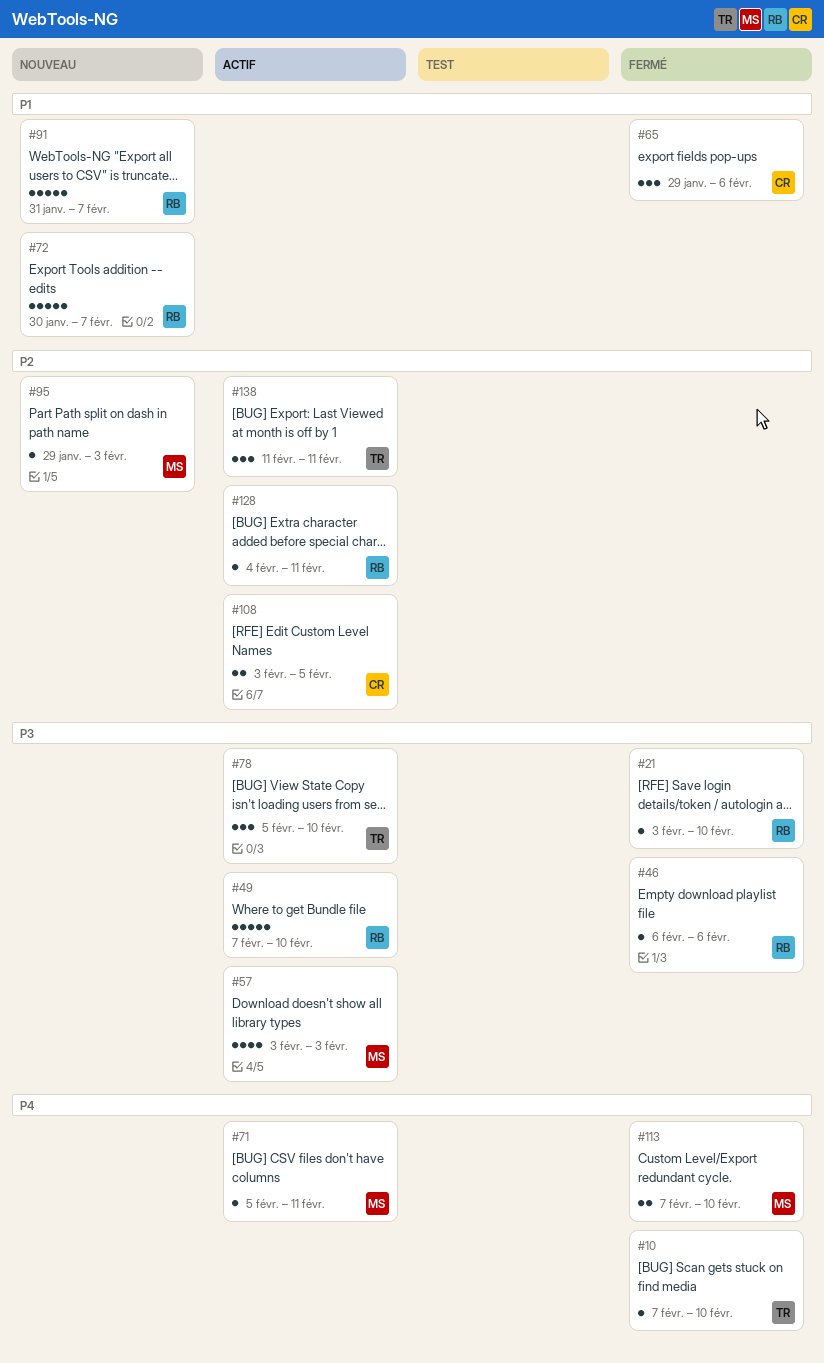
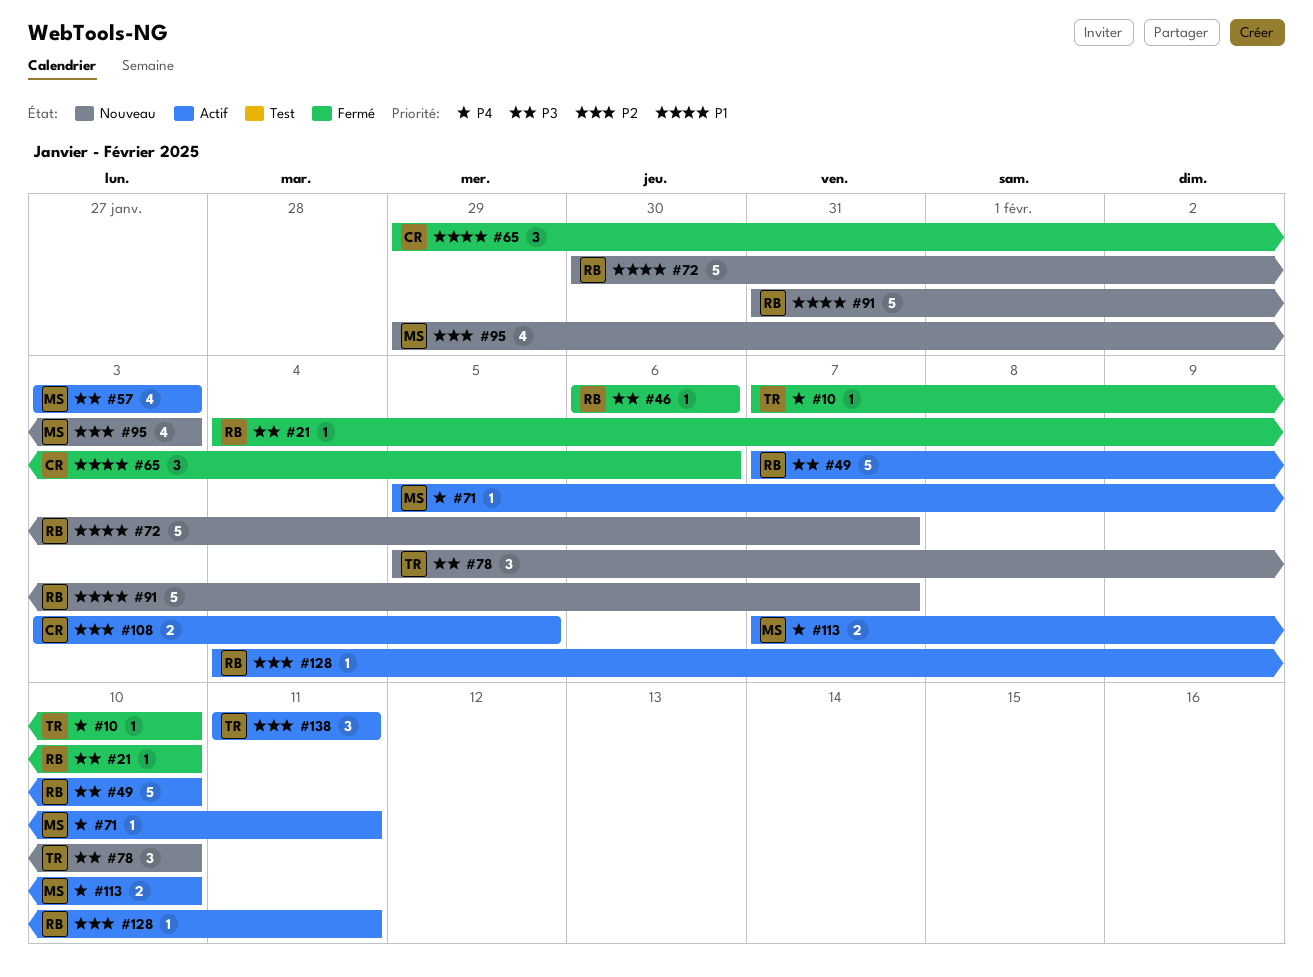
#21, start: Feb 3 -> Feb 4
#78, status: Actif -> Nouveau
#95, estimate: 1 -> 4
#113, status: Fermé -> Actif

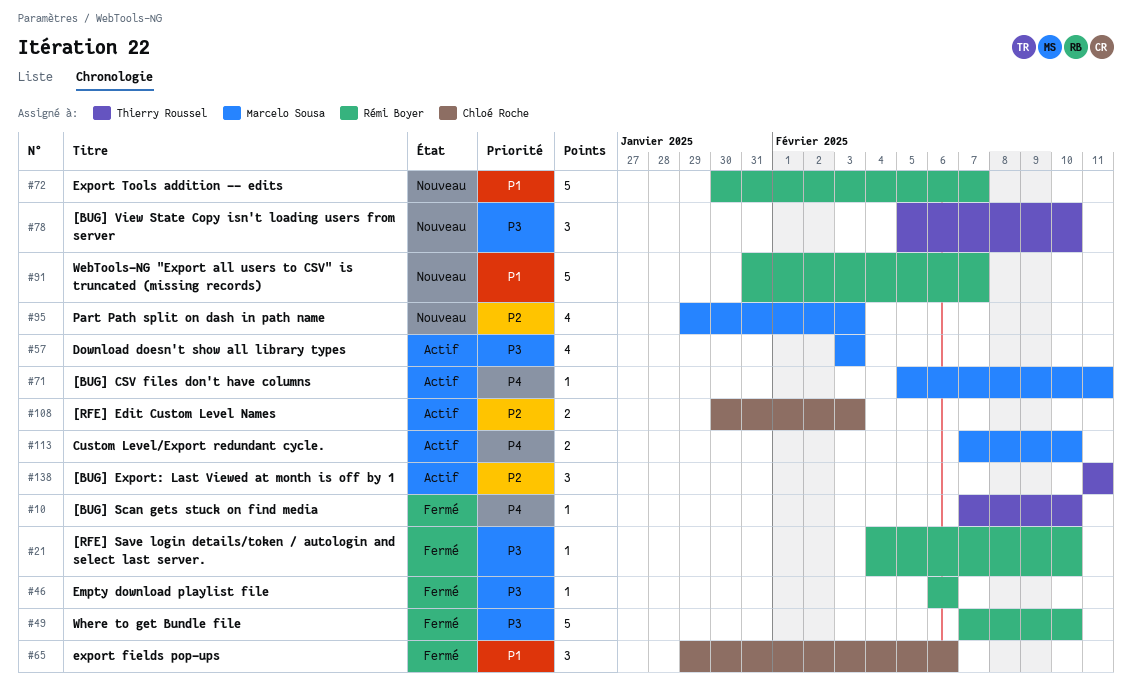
#49, status: Actif -> Fermé
#108, start: Feb 3 -> Jan 30
#108, due: Feb 5 -> Feb 3
#128: present -> none

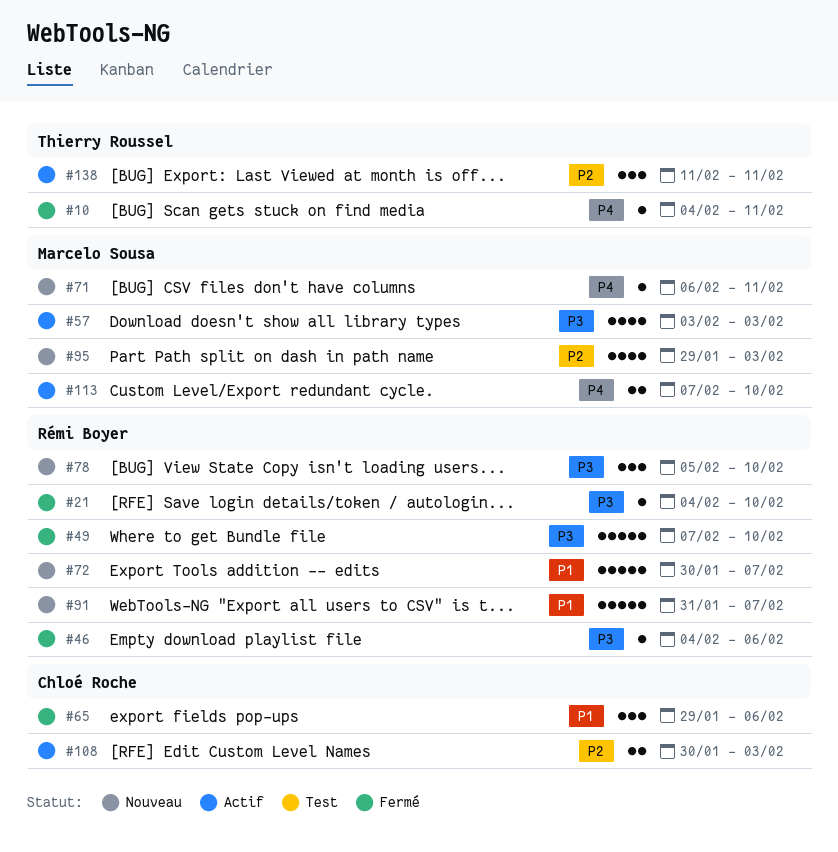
#10, start: Feb 7 -> Feb 4
#10, due: Feb 10 -> Feb 11
#46, start: Feb 6 -> Feb 4
#71, status: Actif -> Nouveau
#71, start: Feb 5 -> Feb 6
#78, owner: Thierry Roussel -> Rémi Boyer

